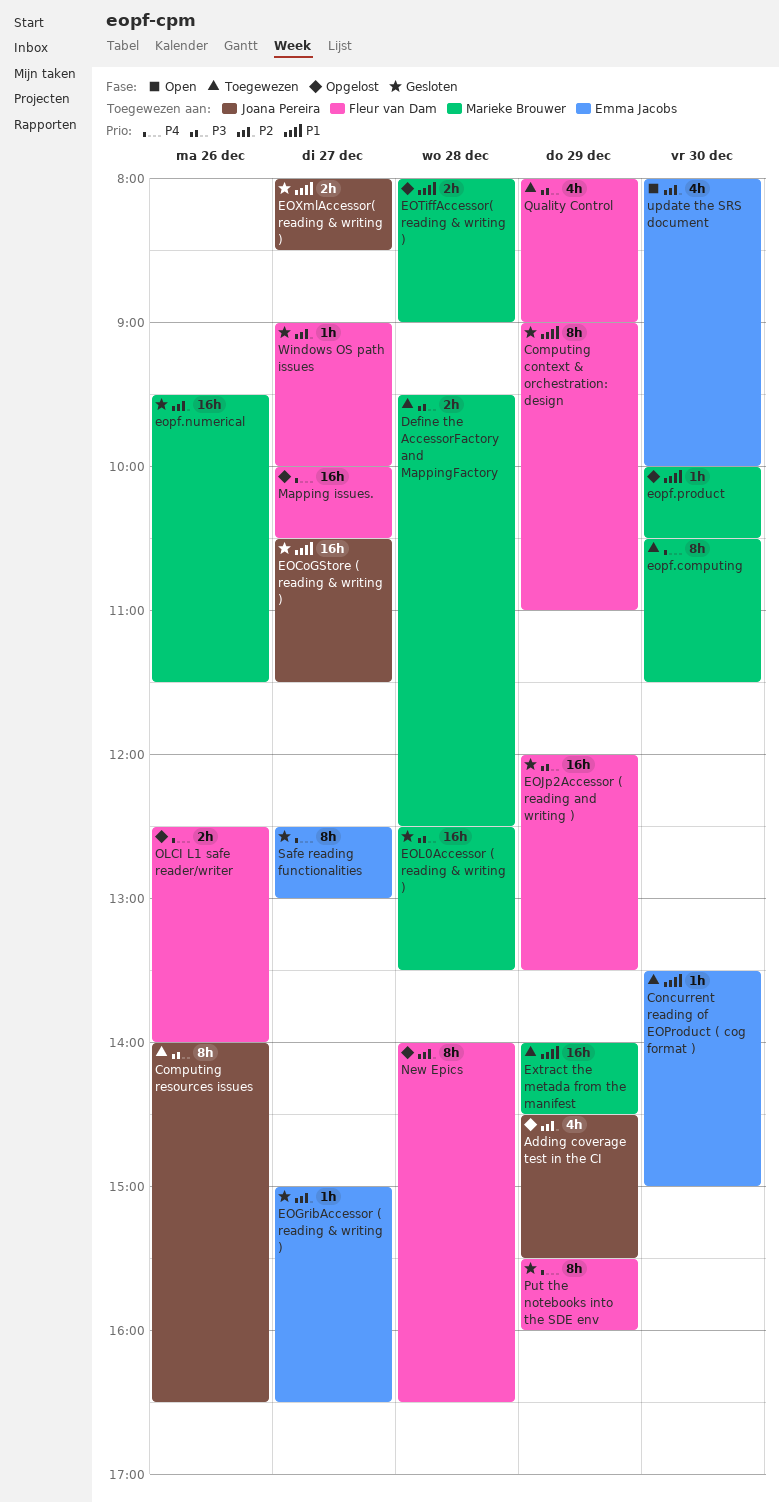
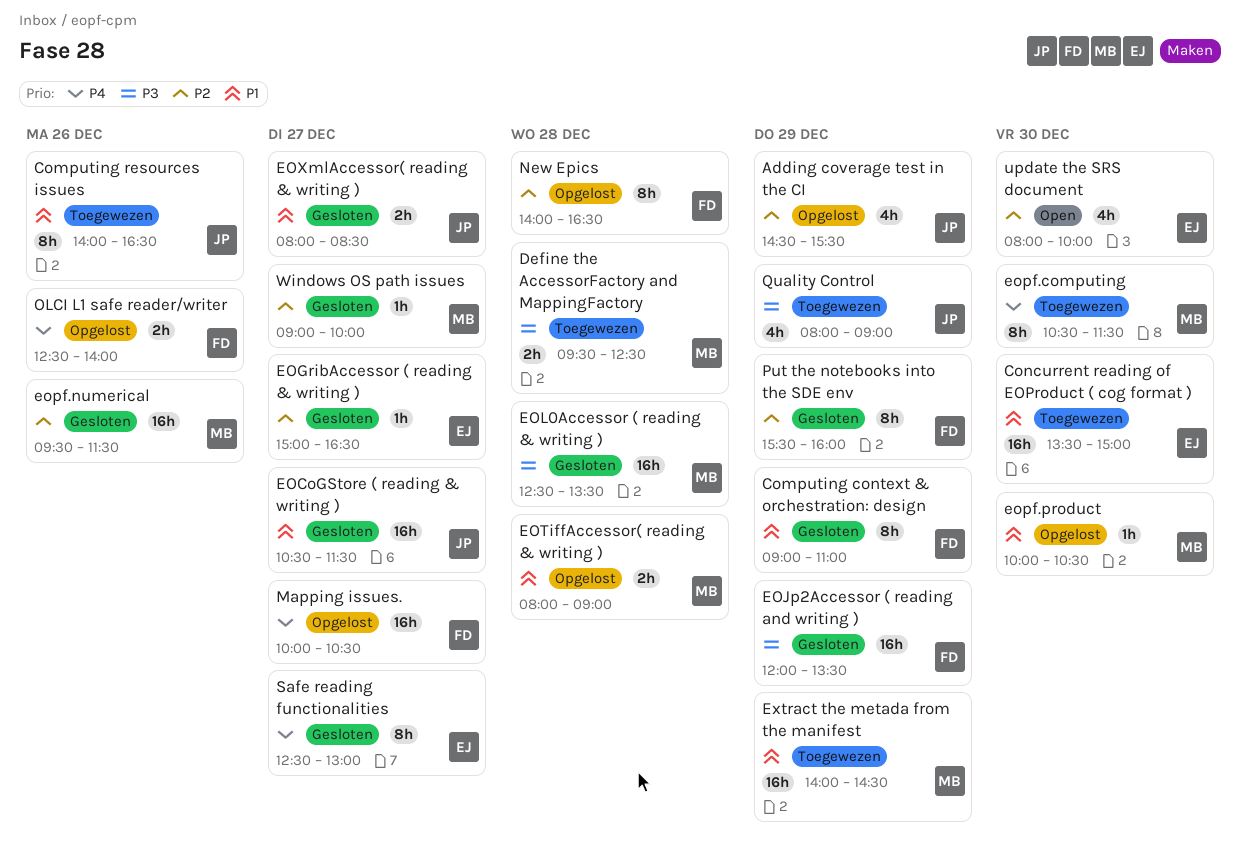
Computing resources issues, priority: P3 -> P1
Concurrent reading of EOProduct ( cog format ), estimate: 1h -> 16h
Put the notebooks into the SDE env, priority: P4 -> P2
Quality Control, owner: Fleur van Dam -> Joana Pereira
Windows OS path issues, owner: Fleur van Dam -> Marieke Brouwer

